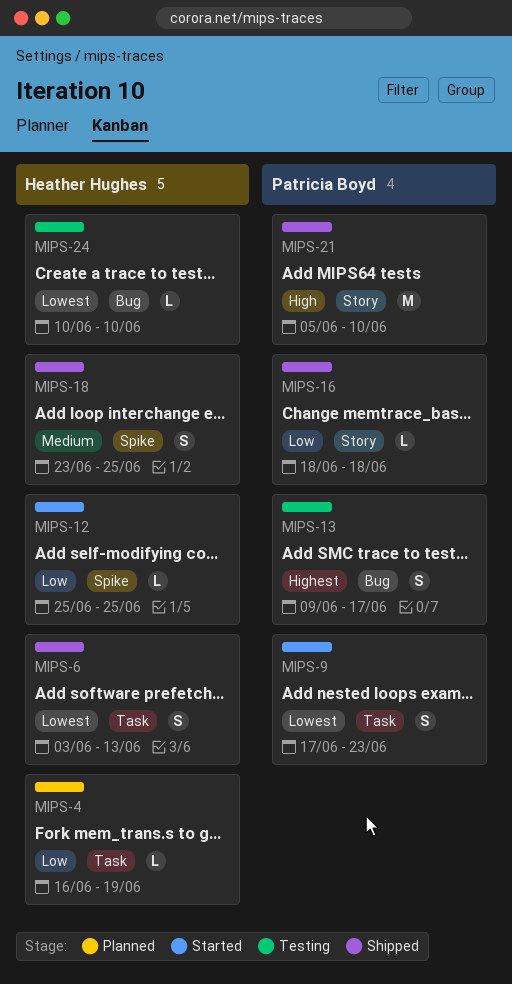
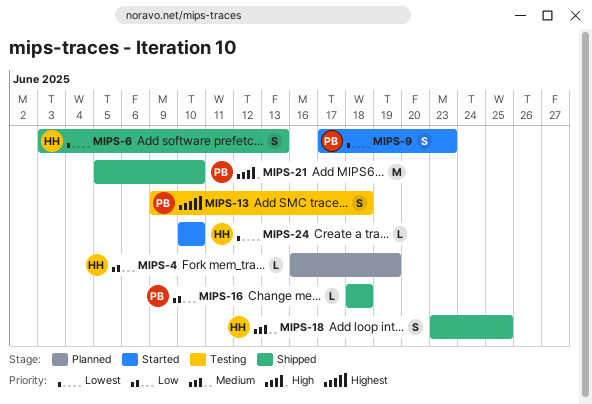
MIPS-12: present -> none
MIPS-13, due: Jun 17 -> Jun 18
MIPS-24, status: Testing -> Started

